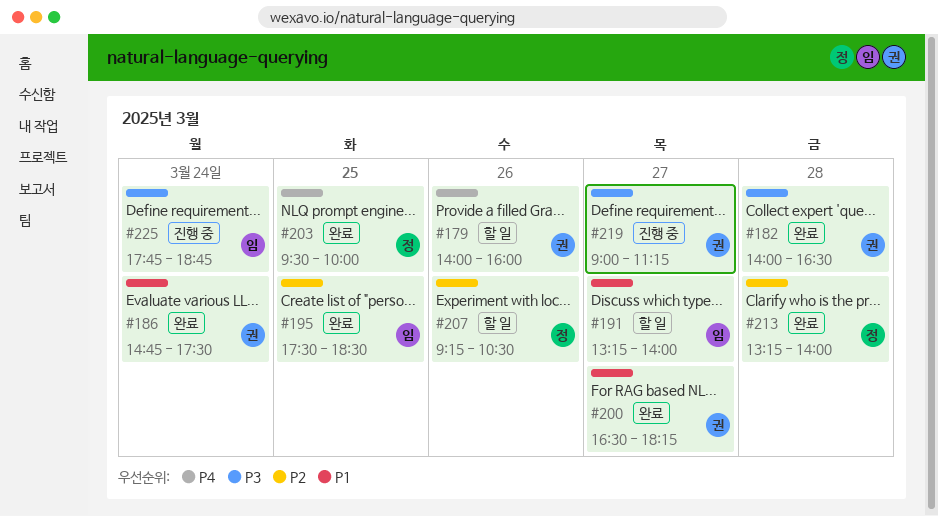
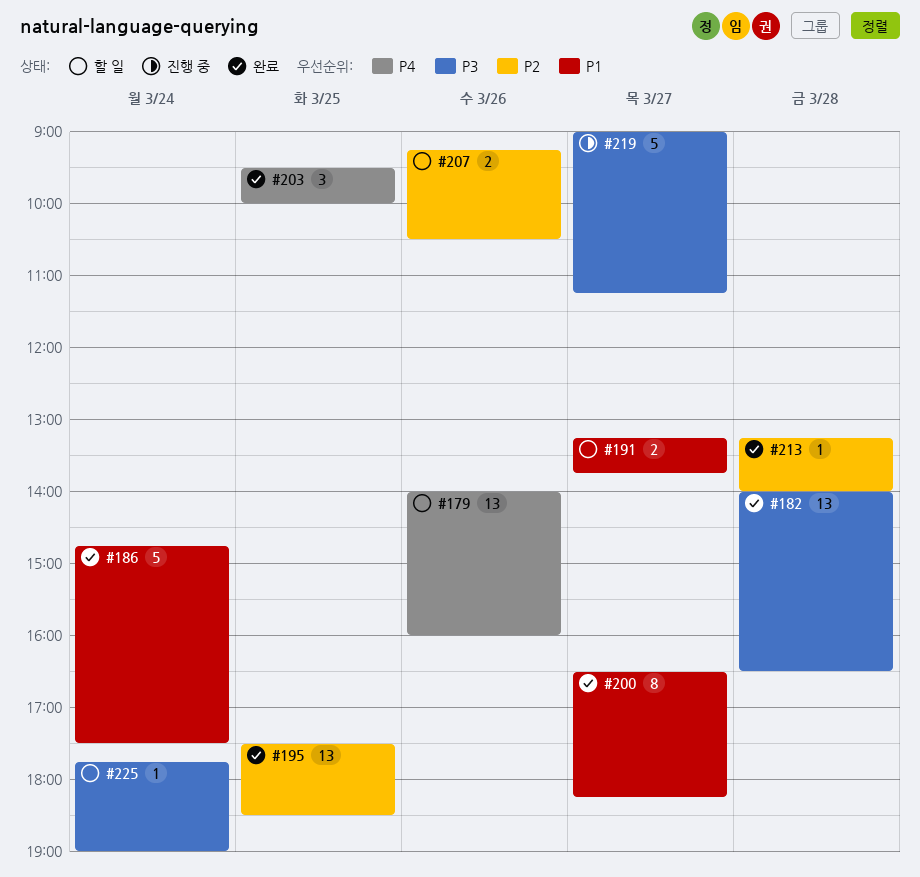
#191, ends: 14:00 -> 13:45
#225, status: 진행 중 -> 할 일
#225, ends: 18:45 -> 19:00

